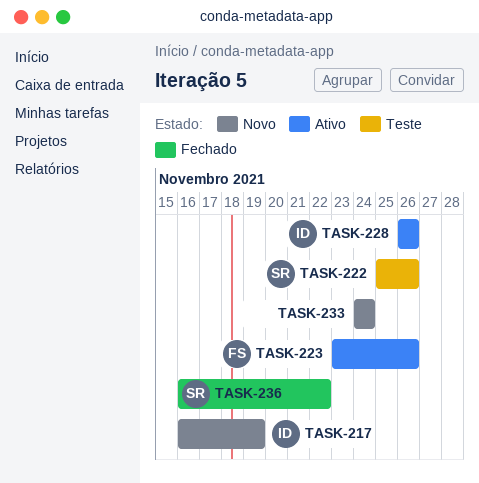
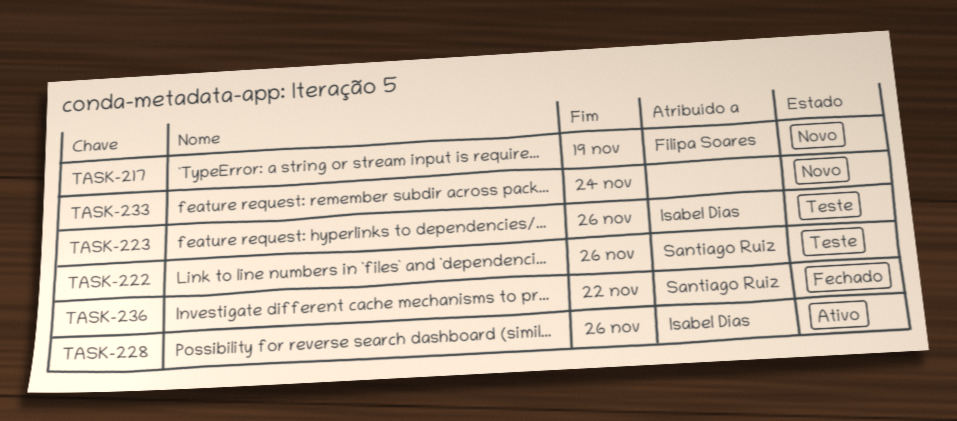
TASK-217, owner: Isabel Dias -> Filipa Soares
TASK-223, status: Ativo -> Teste
TASK-223, owner: Filipa Soares -> Isabel Dias

